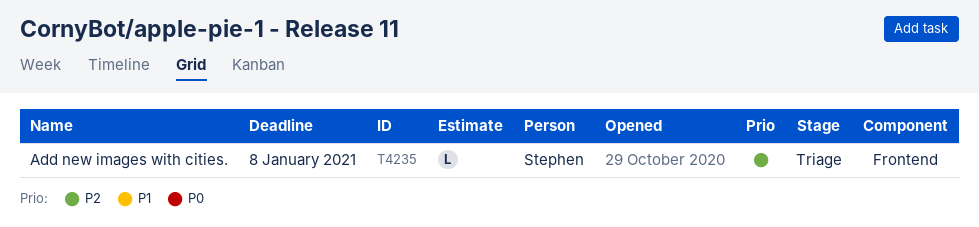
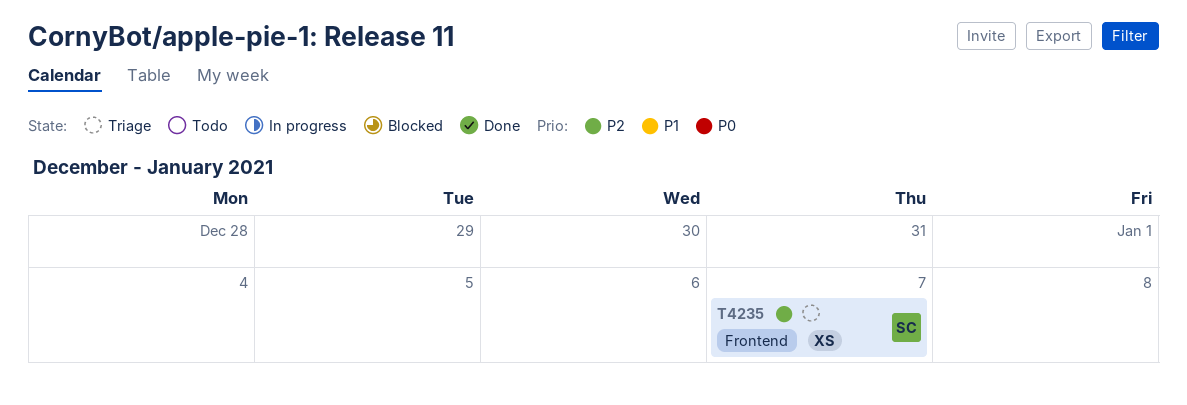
T4235, estimate: L -> XS
T4235, due: Jan 8 -> Jan 7

